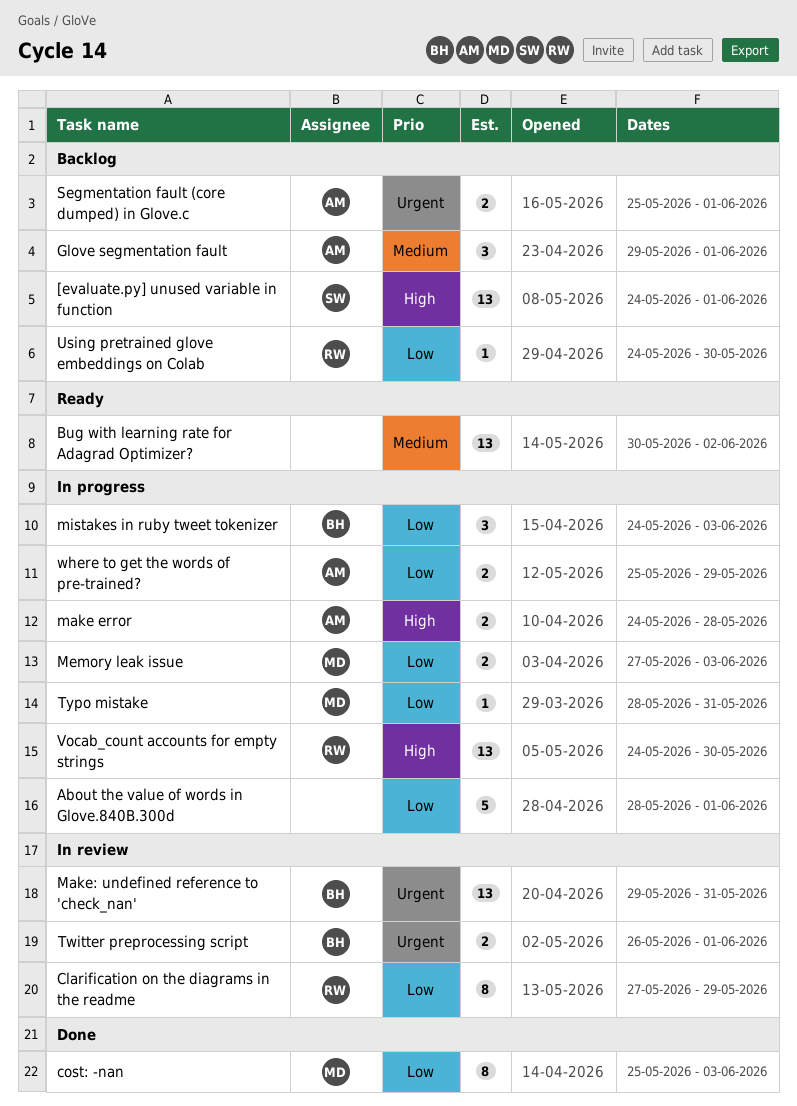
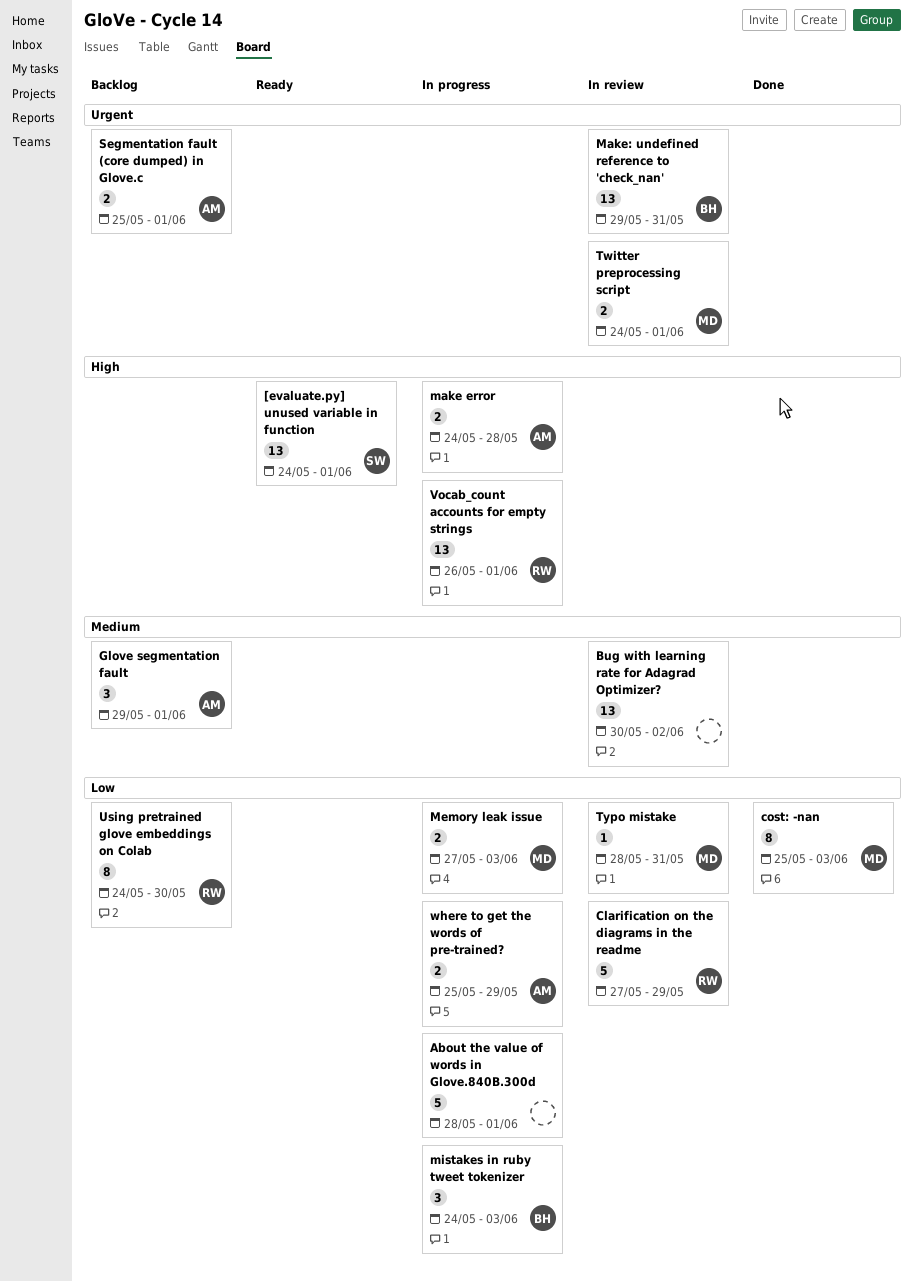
[evaluate.py] unused variable in function, status: Backlog -> Ready
Bug with learning rate for Adagrad Optimizer?, status: Ready -> In review
Clarification on the diagrams in the readme, estimate: 8 -> 5
Twitter preprocessing script, owner: BH -> MD
Twitter preprocessing script, start: May 26 -> May 24
Typo mistake, status: In progress -> In review
Using pretrained glove embeddings on Colab, estimate: 1 -> 8
Vocab_count accounts for empty strings, start: May 24 -> May 26
Vocab_count accounts for empty strings, due: May 30 -> Jun 1

